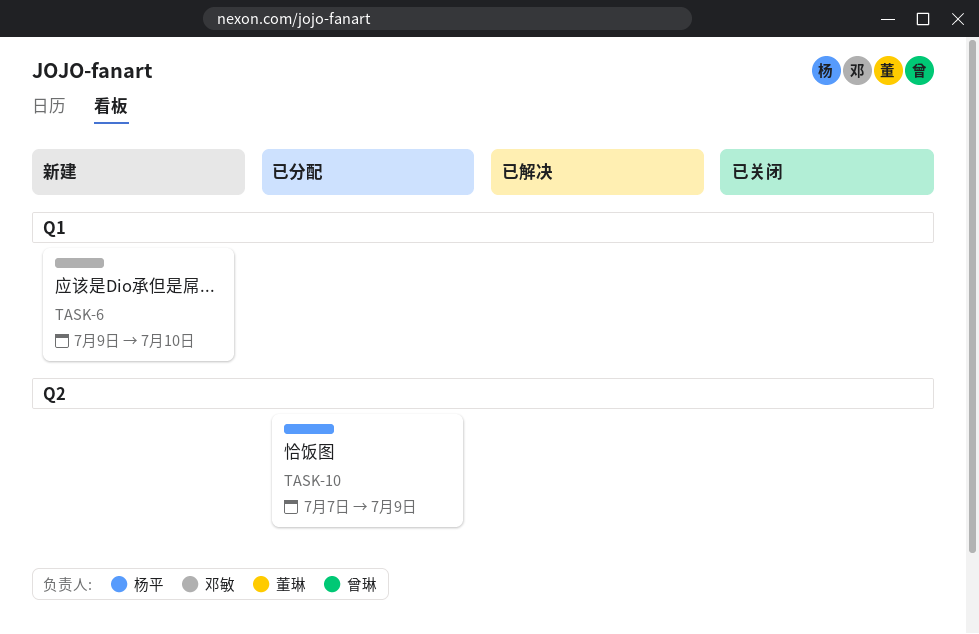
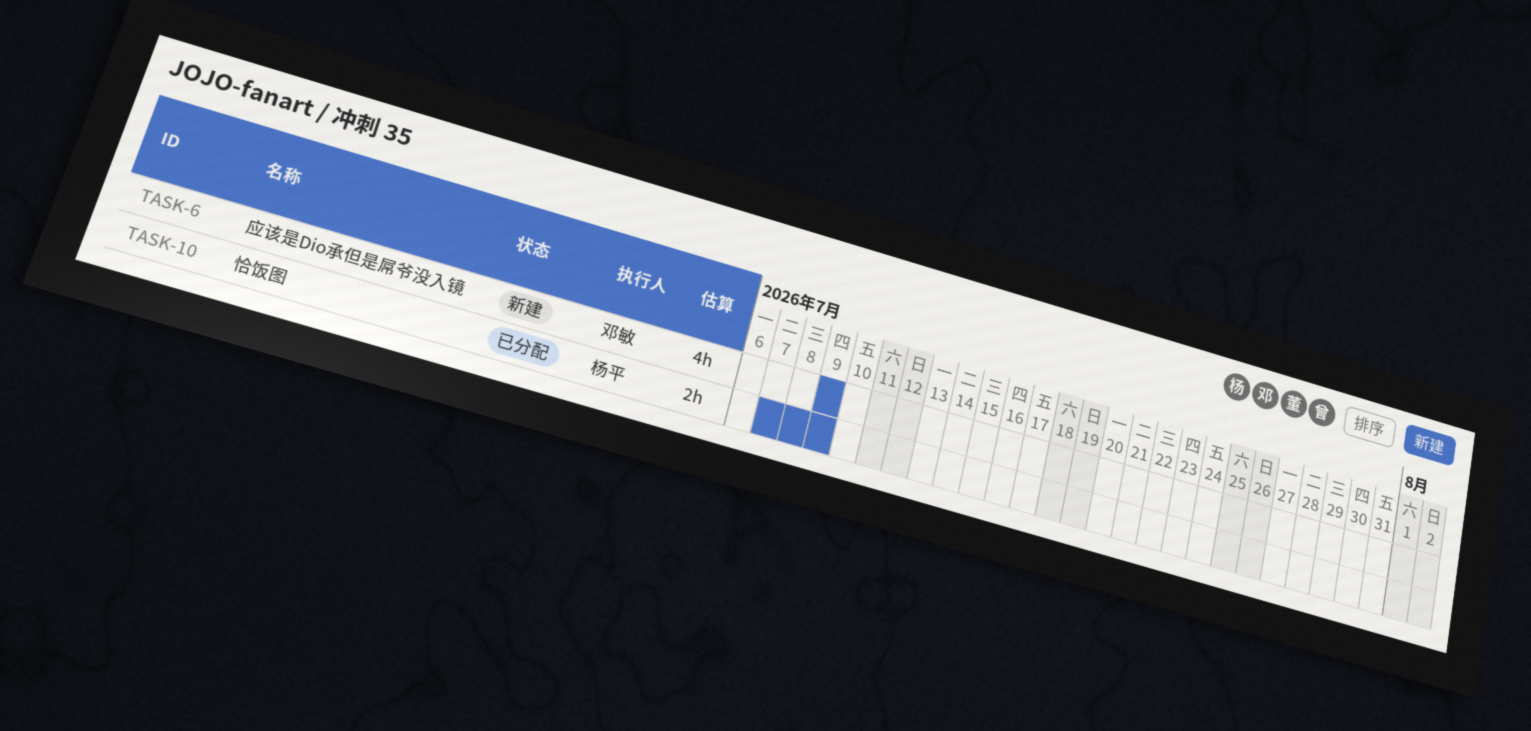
TASK-6, due: Jul 10 -> Jul 9

